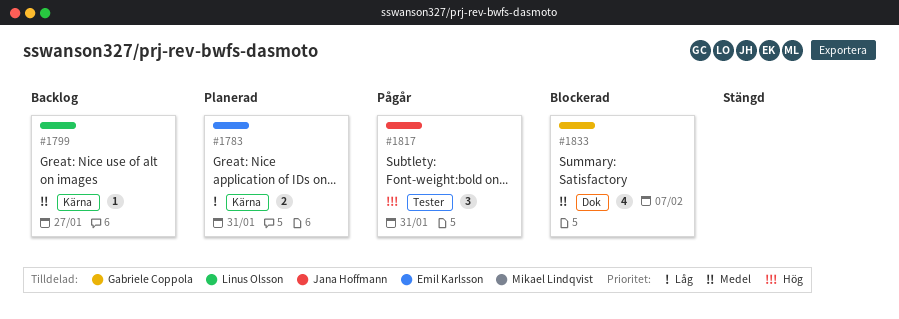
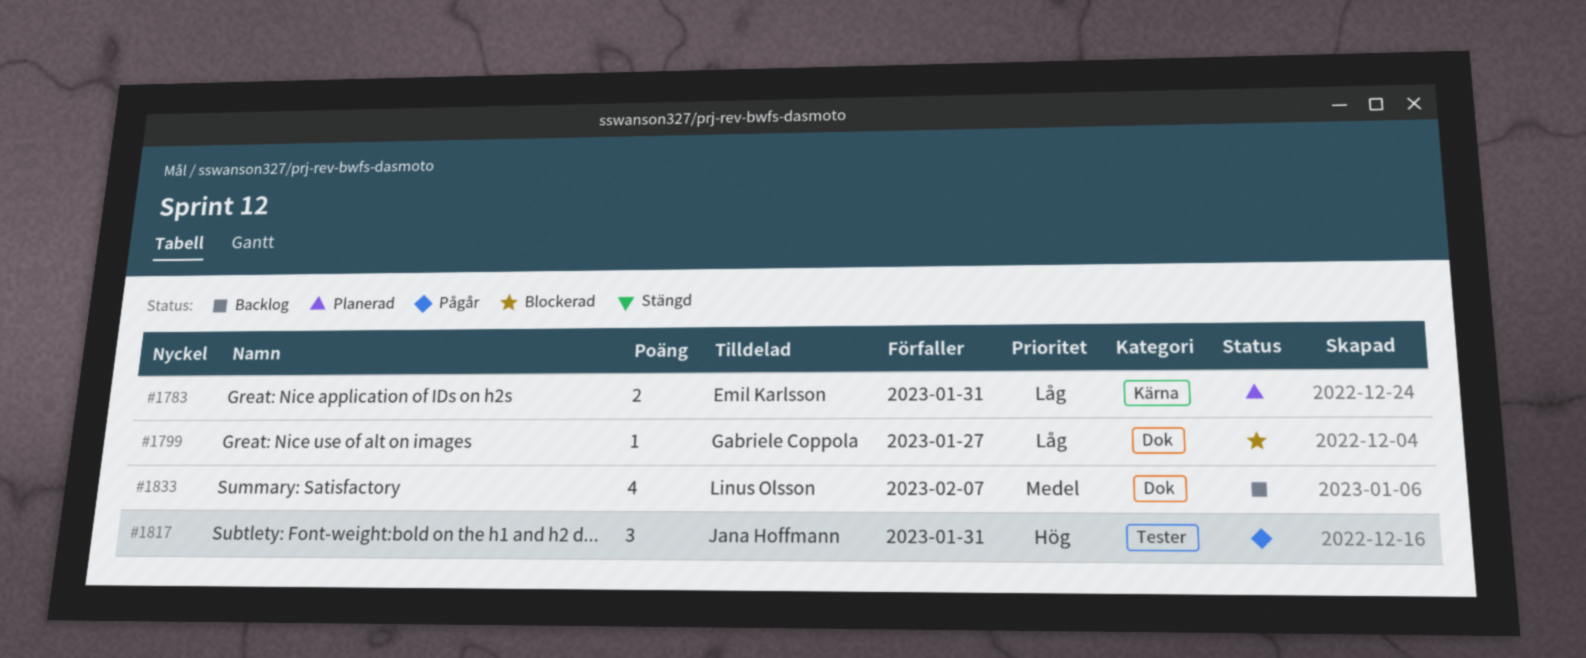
#1799, status: Backlog -> Blockerad
#1799, owner: Linus Olsson -> Gabriele Coppola
#1799, priority: Medel -> Låg
#1799, label: Kärna -> Dok
#1833, status: Blockerad -> Backlog
#1833, owner: Gabriele Coppola -> Linus Olsson

